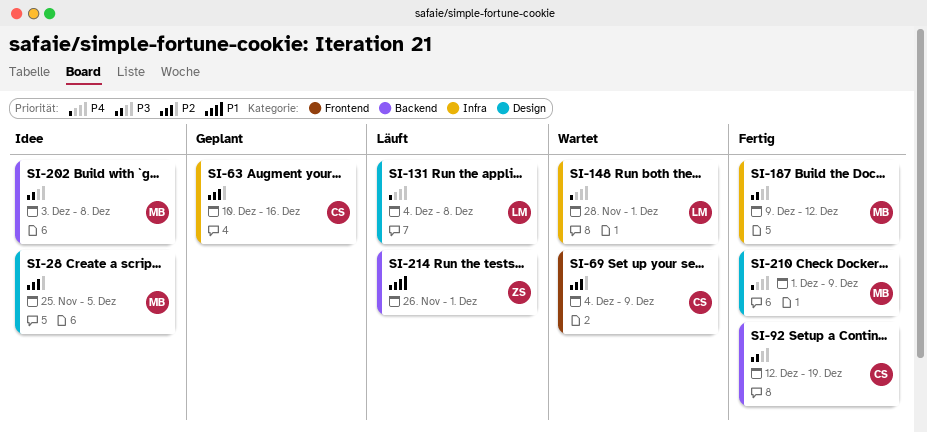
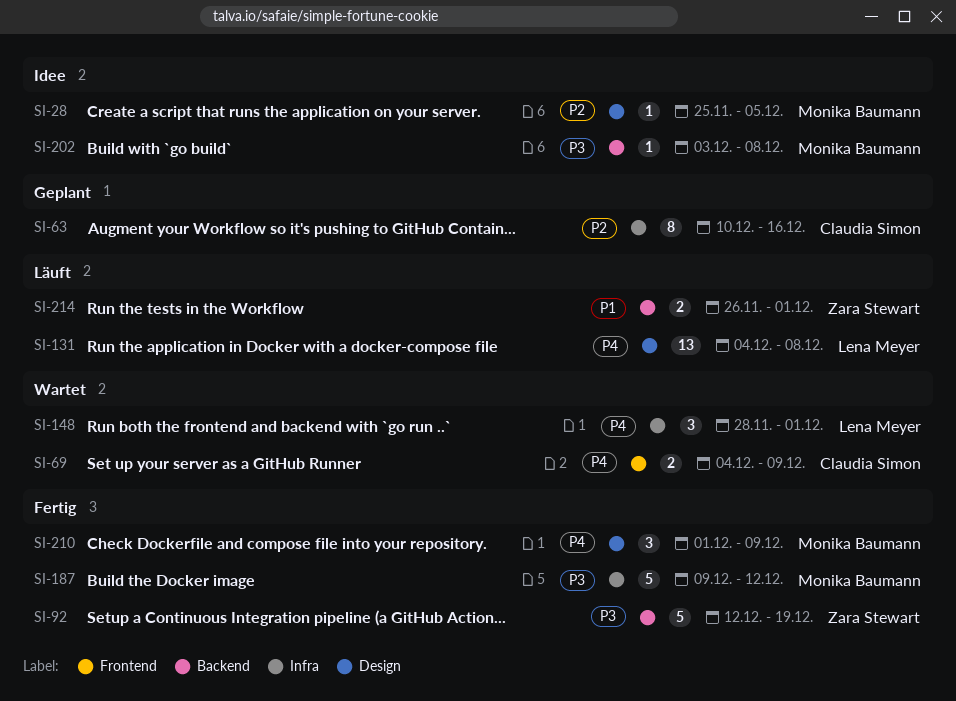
SI-69, priority: P2 -> P4
SI-92, owner: Claudia Simon -> Zara Stewart

